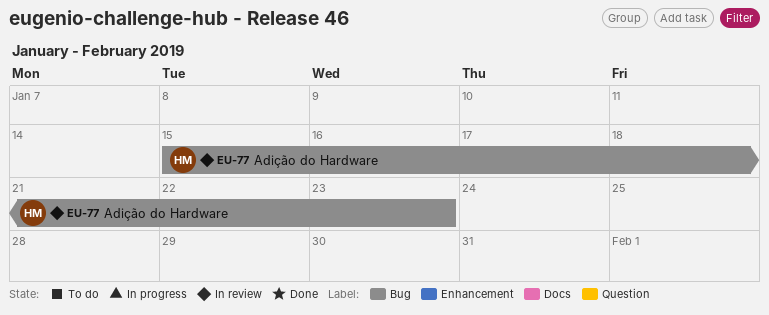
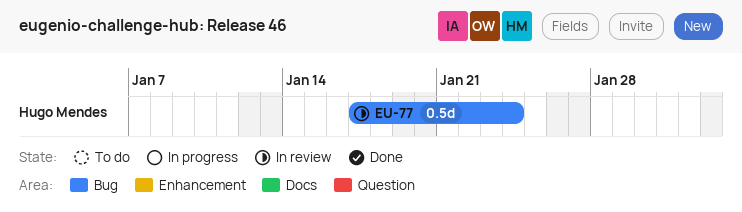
EU-77, start: Jan 15 -> Jan 17
EU-77, due: Jan 23 -> Jan 24

